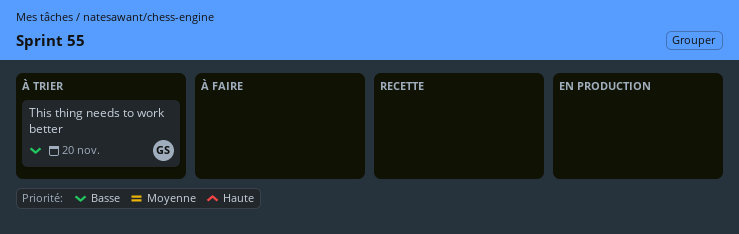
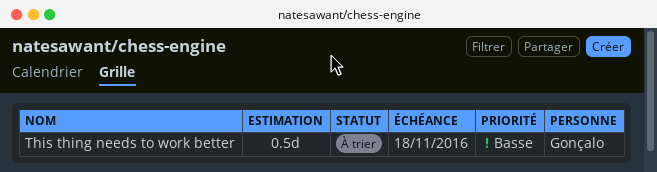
This thing needs to work better, due: Nov 20 -> Nov 18

